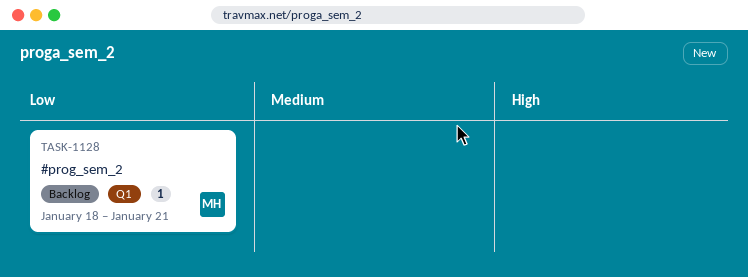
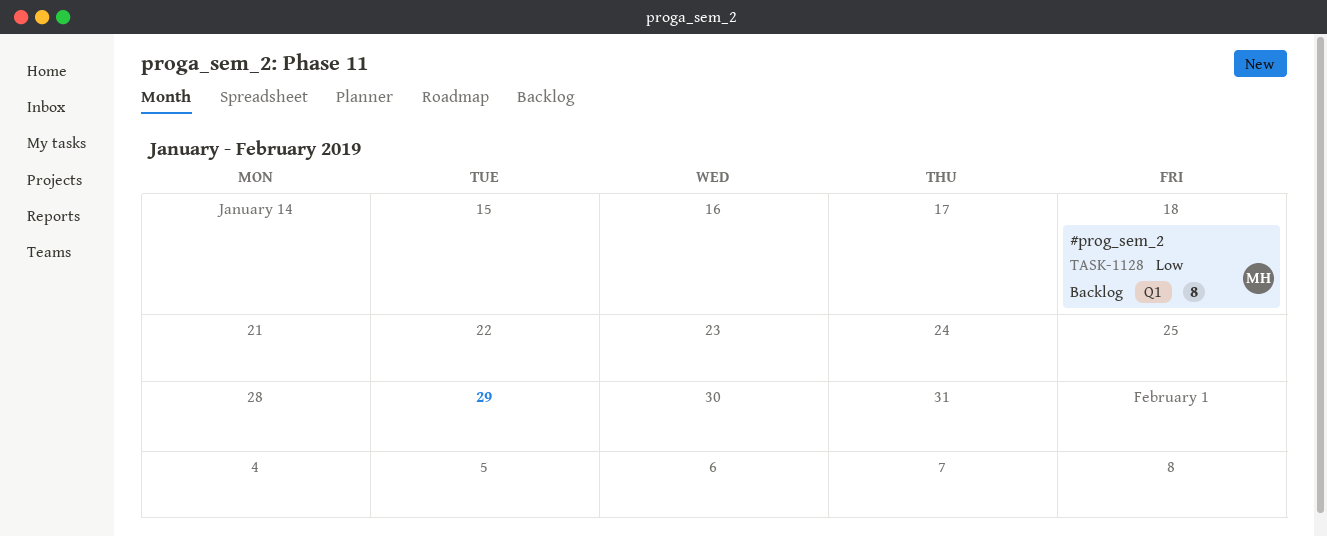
TASK-1128, estimate: 1 -> 8
TASK-1128, due: Jan 21 -> Jan 18

